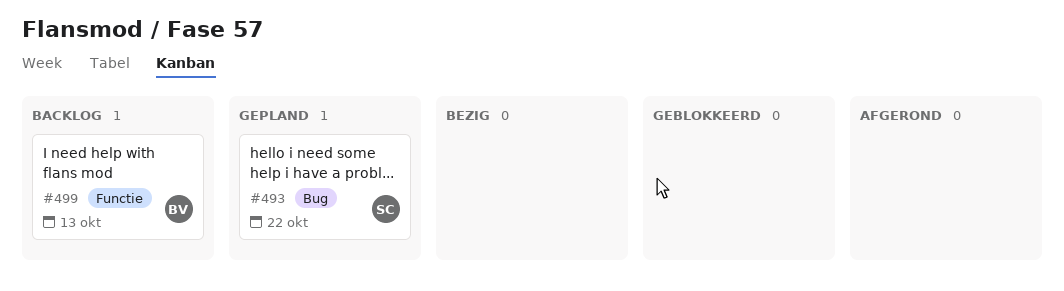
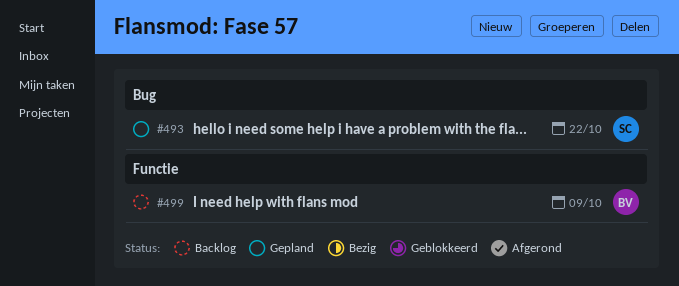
#499, due: Oct 13 -> Oct 9

